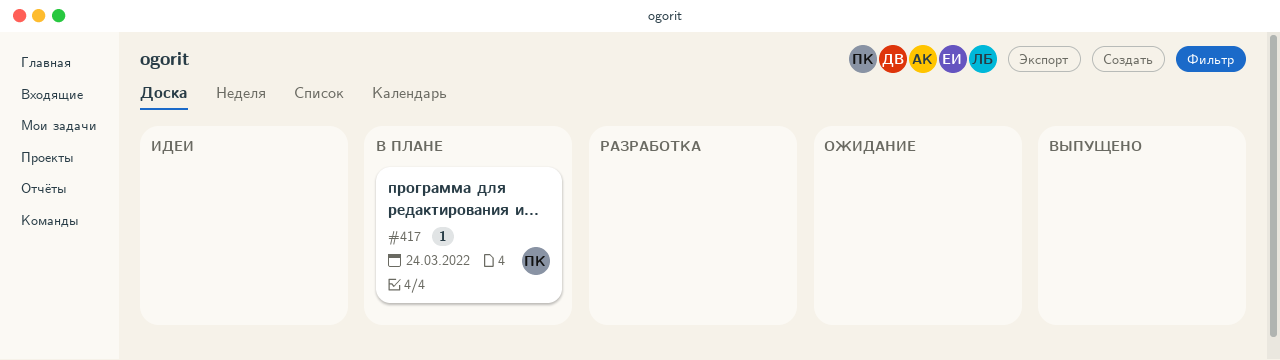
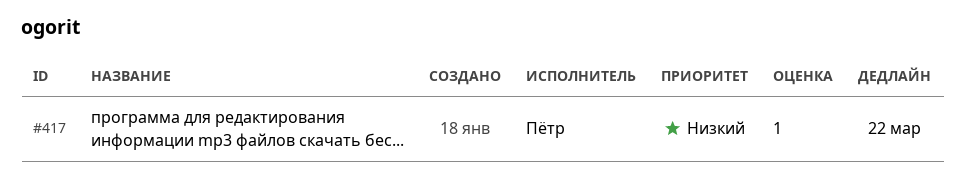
#417, due: Mar 24 -> Mar 22

